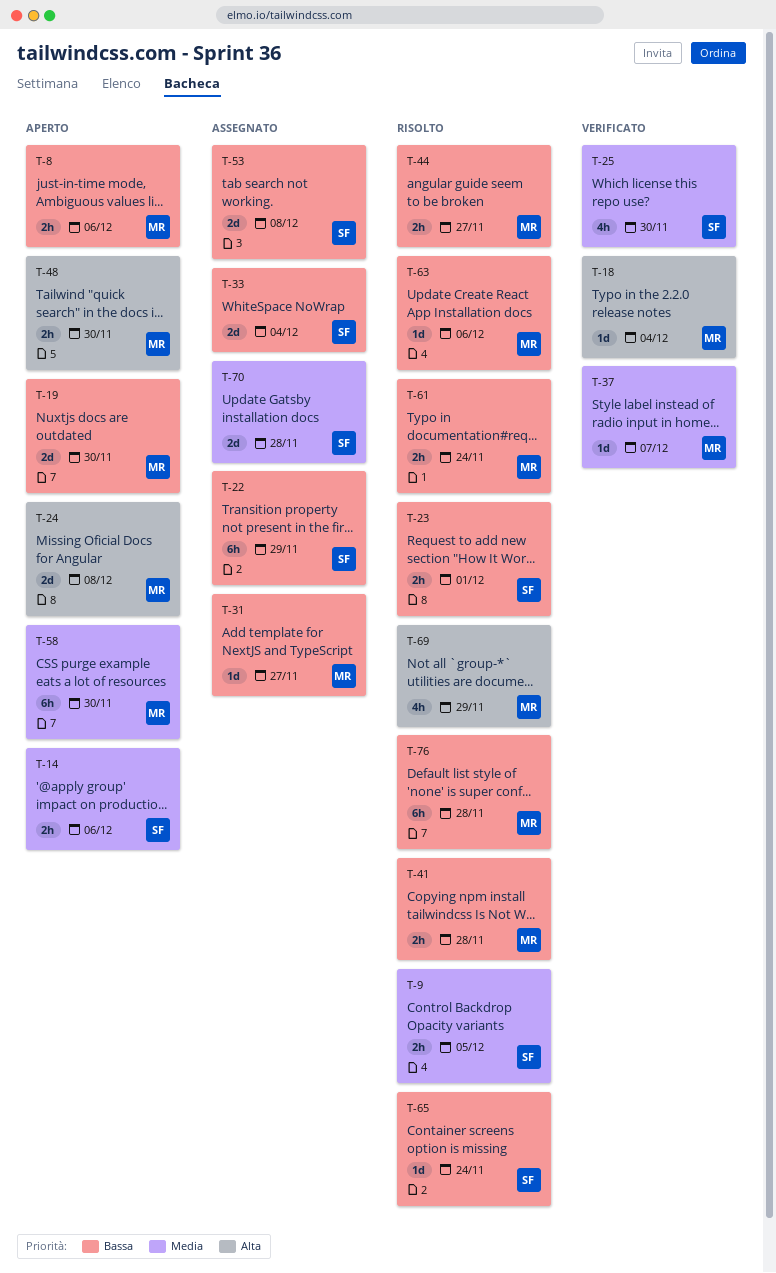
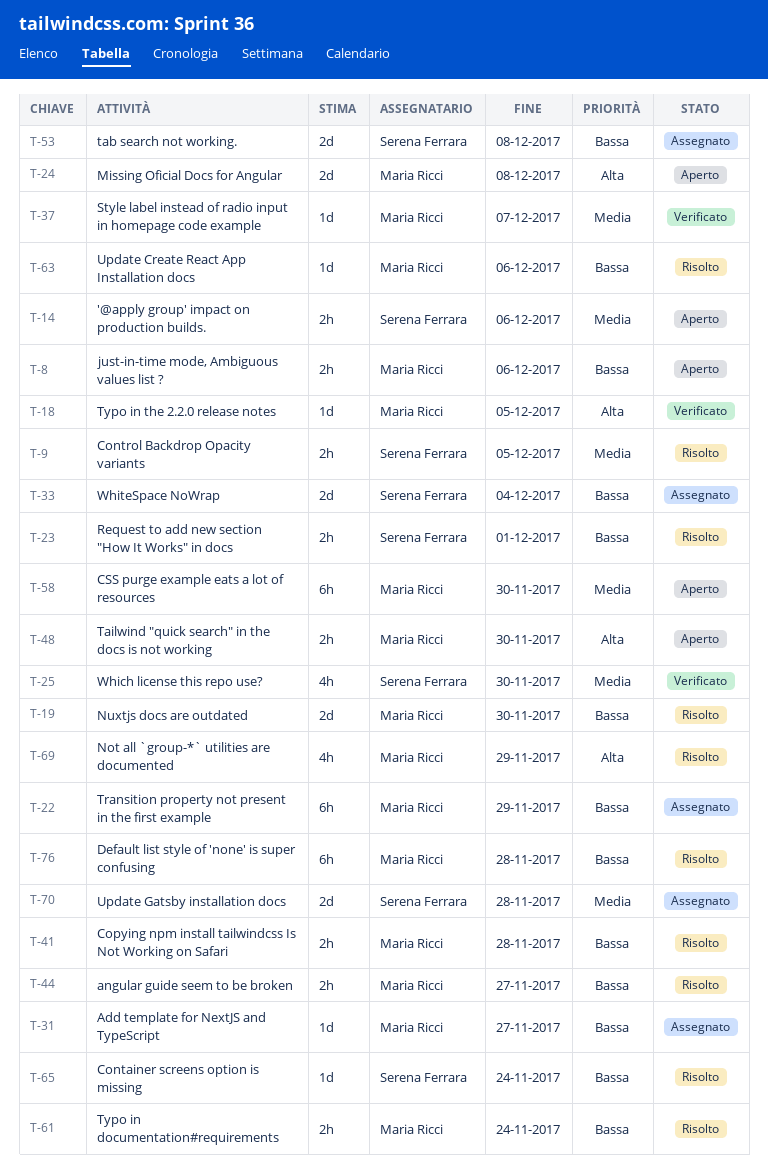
T-18, due: Dec 4 -> Dec 5
T-19, status: Aperto -> Risolto
T-22, owner: Serena Ferrara -> Maria Ricci

